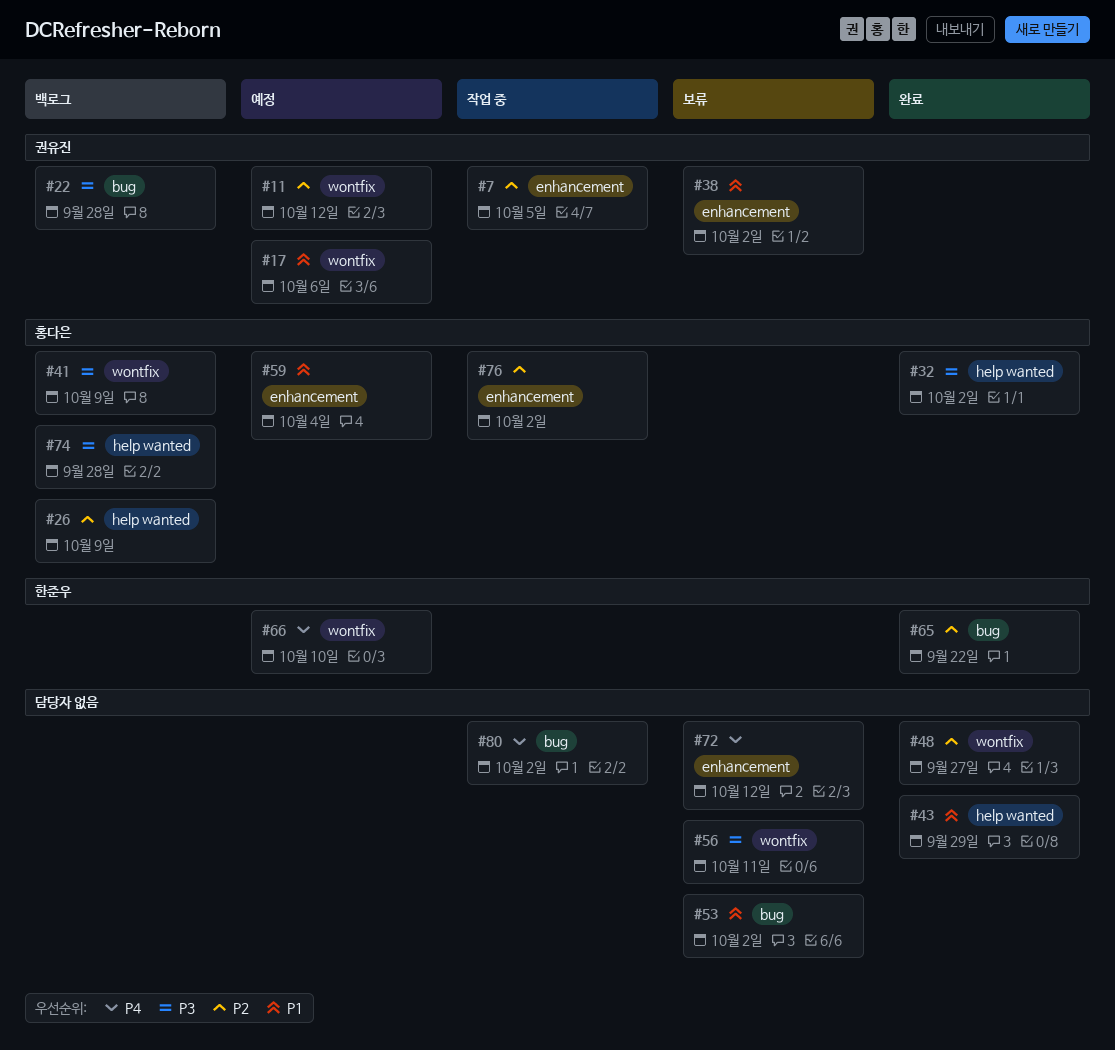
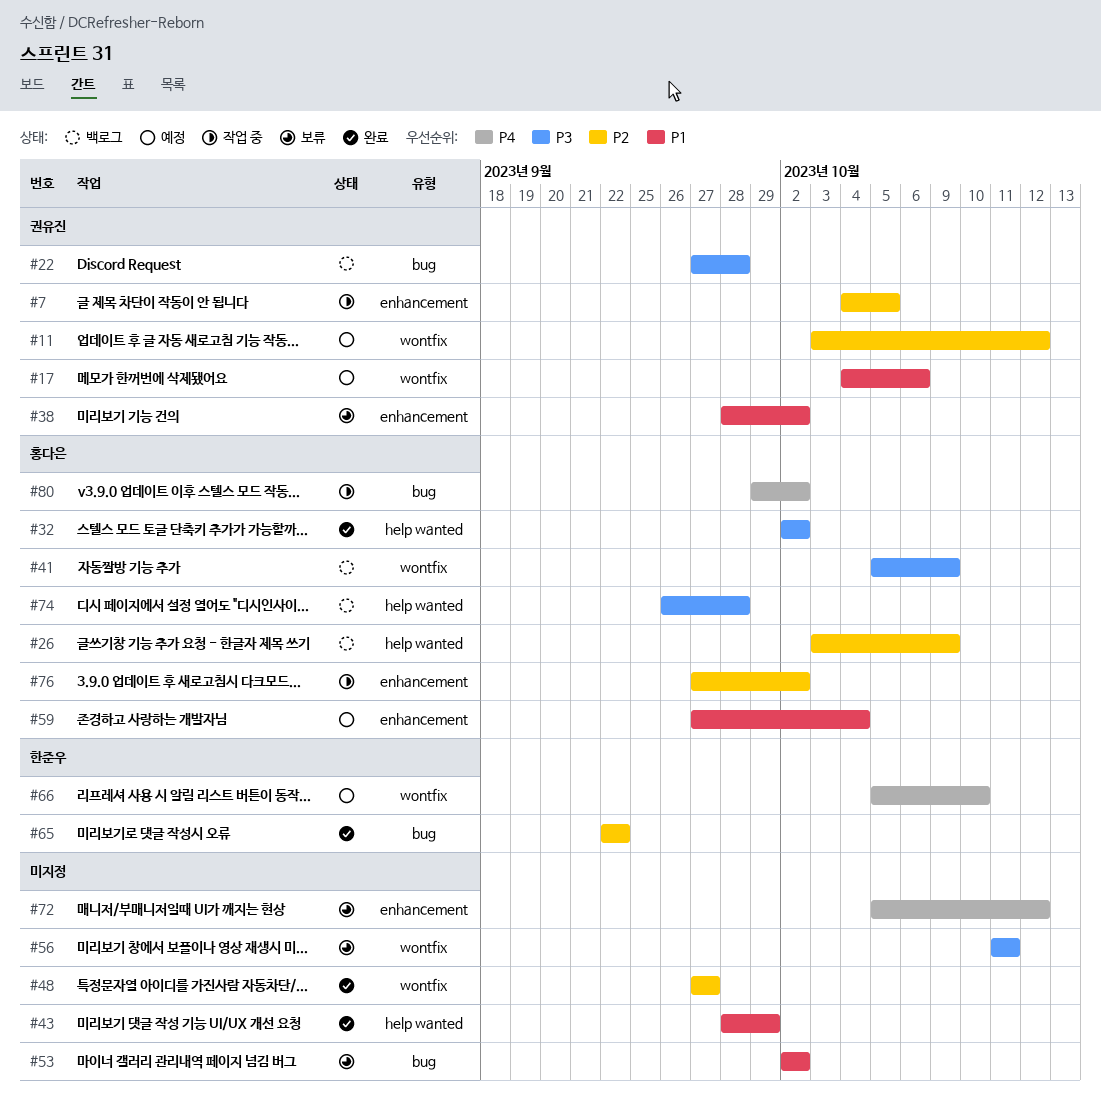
#80, owner: none -> 홍다은

